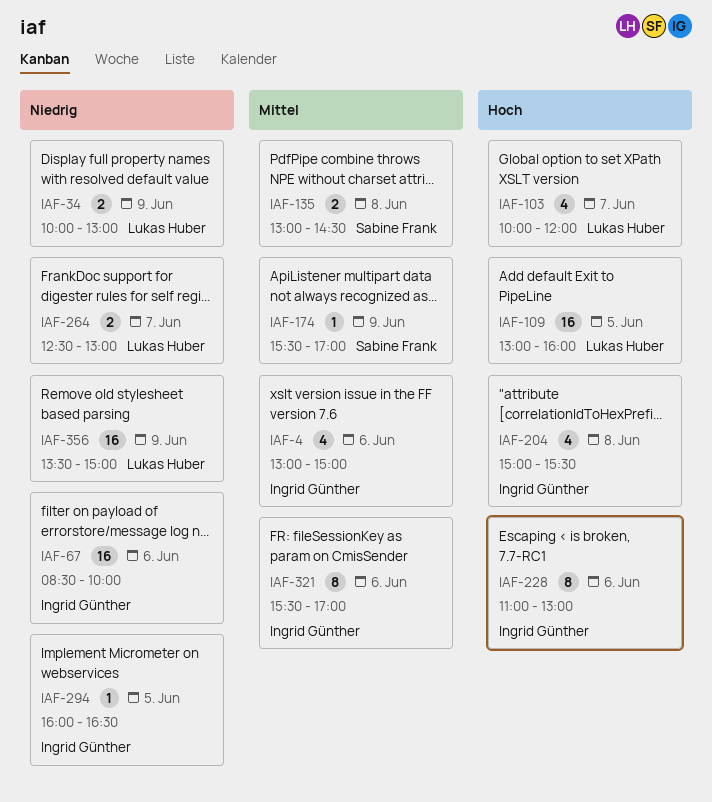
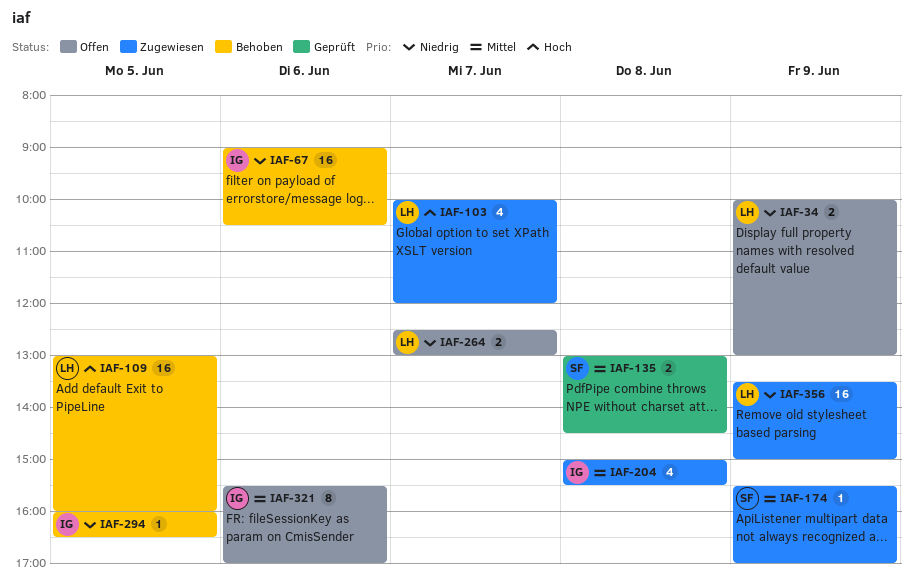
IAF-4: present -> none
IAF-67, begins: 08:30 -> 09:00
IAF-67, ends: 10:00 -> 10:30
IAF-204, priority: Hoch -> Mittel
IAF-228: present -> none

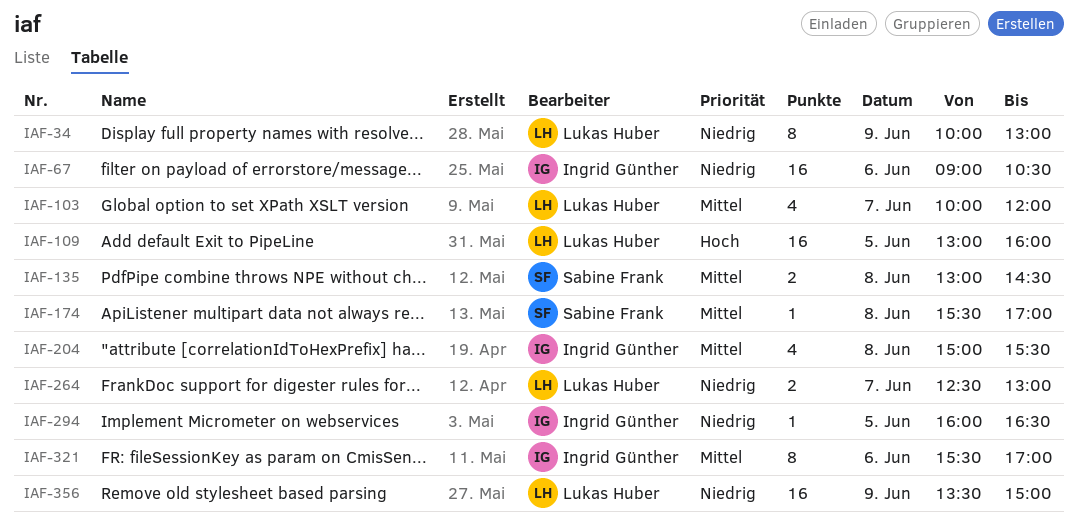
IAF-34, estimate: 2 -> 8
IAF-103, priority: Hoch -> Mittel
IAF-174, day: Jun 9 -> Jun 8

